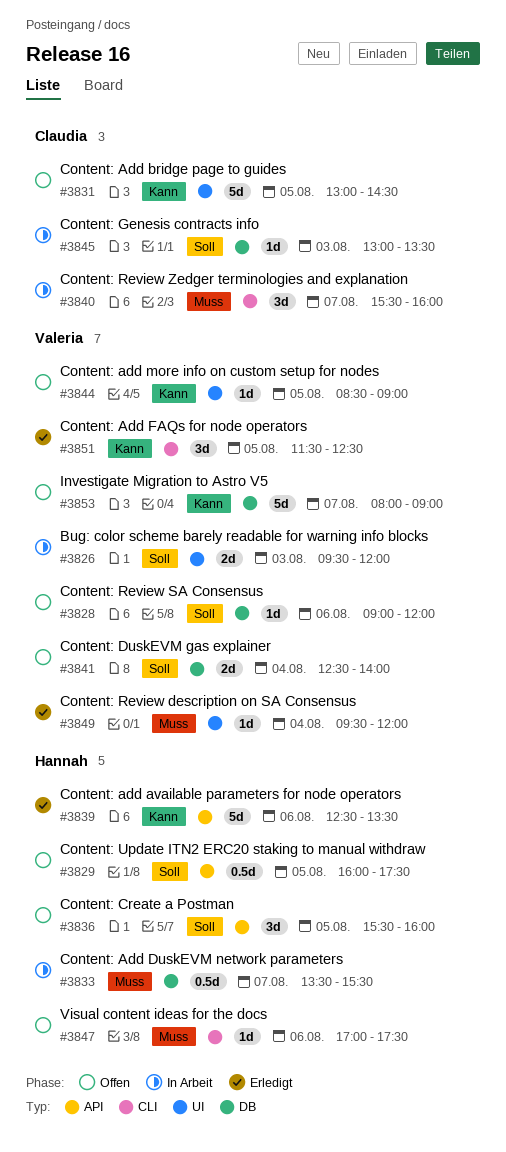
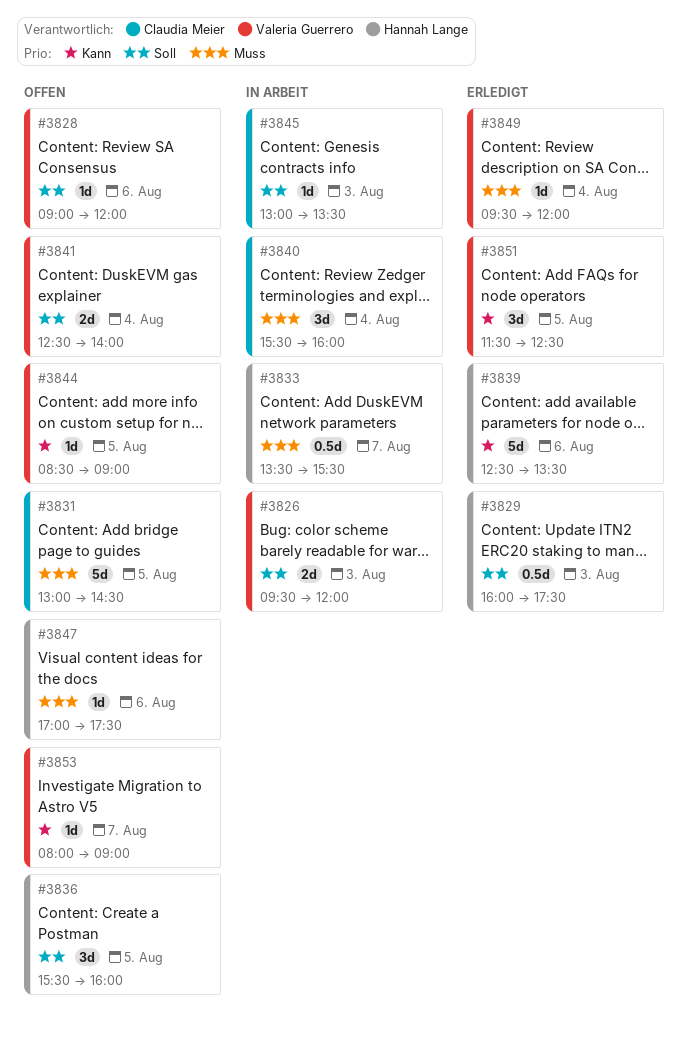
#3829, status: Offen -> Erledigt
#3829, day: Aug 5 -> Aug 3
#3831, priority: Kann -> Muss
#3840, day: Aug 7 -> Aug 4
#3853, estimate: 5d -> 1d

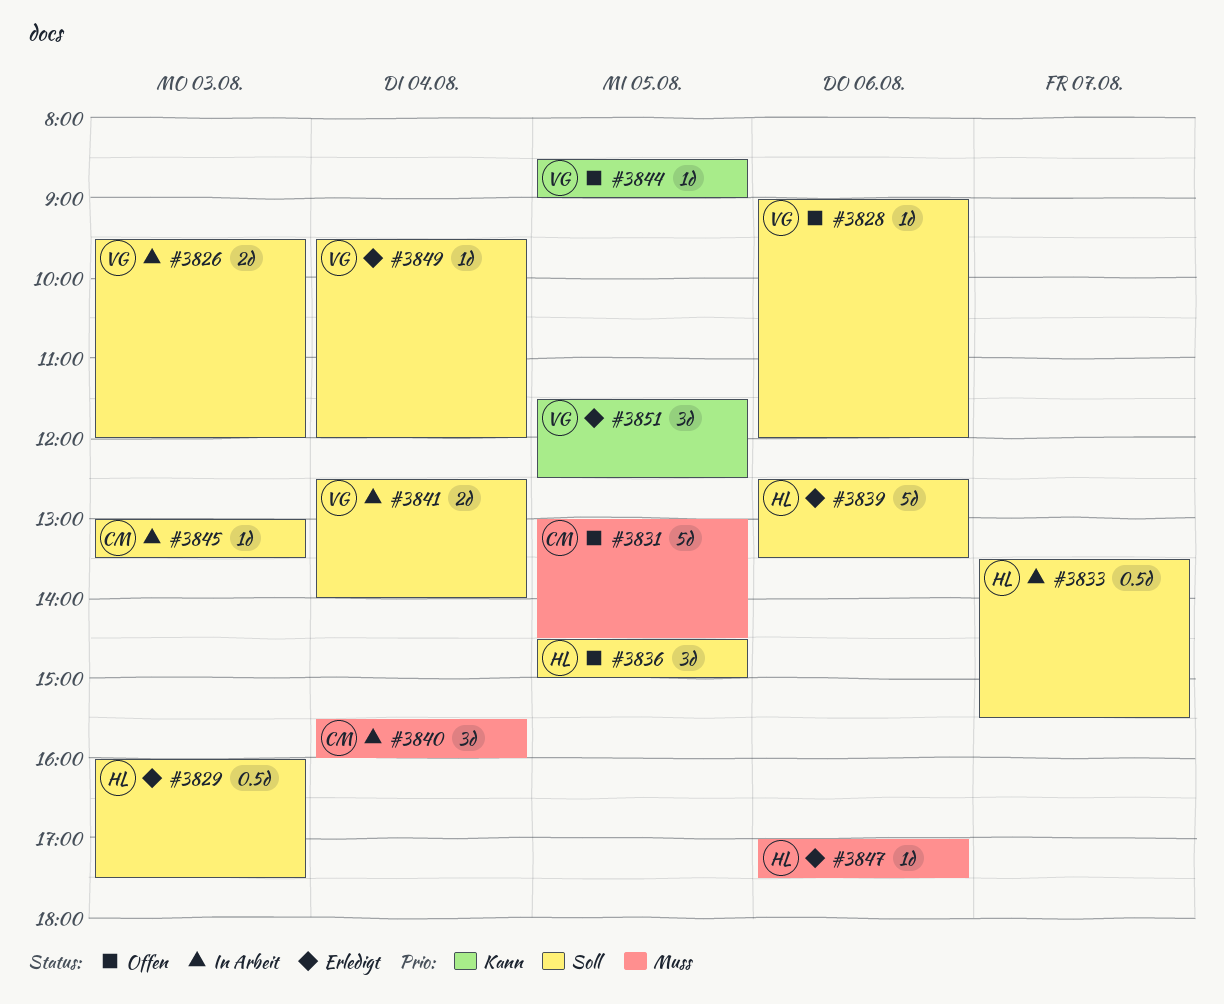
#3833, priority: Muss -> Soll
#3836, begins: 15:30 -> 14:30
#3836, ends: 16:00 -> 15:00
#3839, priority: Kann -> Soll
#3841, status: Offen -> In Arbeit
#3847, status: Offen -> Erledigt
#3849, priority: Muss -> Soll
#3853: present -> none

